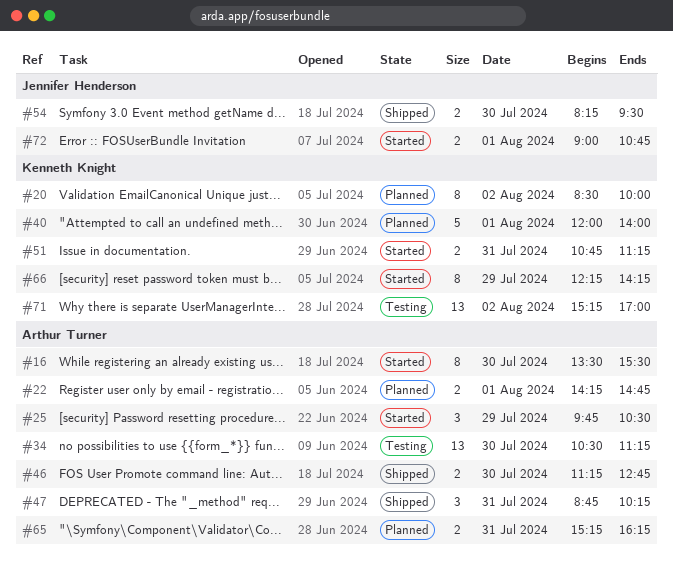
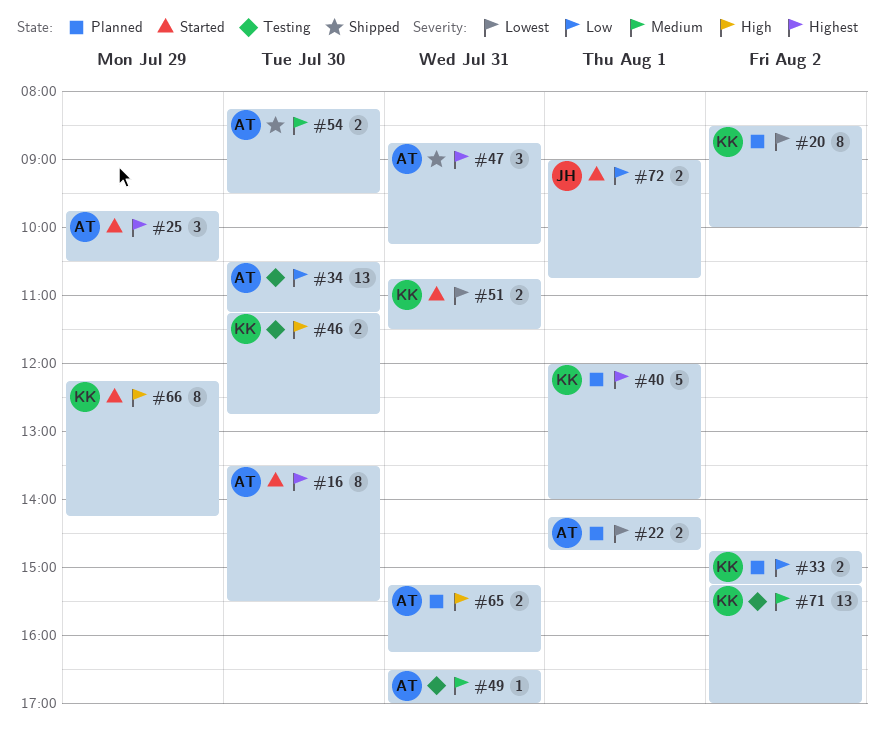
#33: none -> present
#46, status: Shipped -> Testing
#46, owner: Arthur Turner -> Kenneth Knight
#49: none -> present
#51, ends: 11:15 -> 11:30
#54, owner: Jennifer Henderson -> Arthur Turner

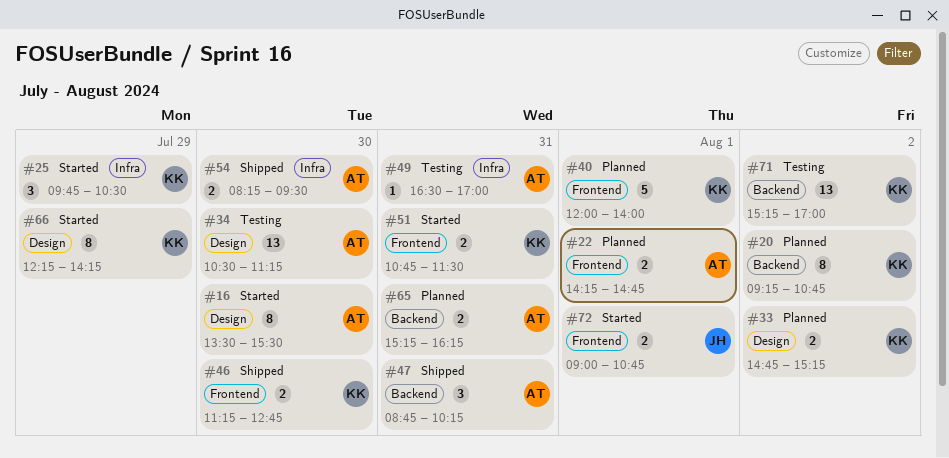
#20, begins: 08:30 -> 09:15
#20, ends: 10:00 -> 10:45
#25, owner: AT -> KK
#46, status: Testing -> Shipped

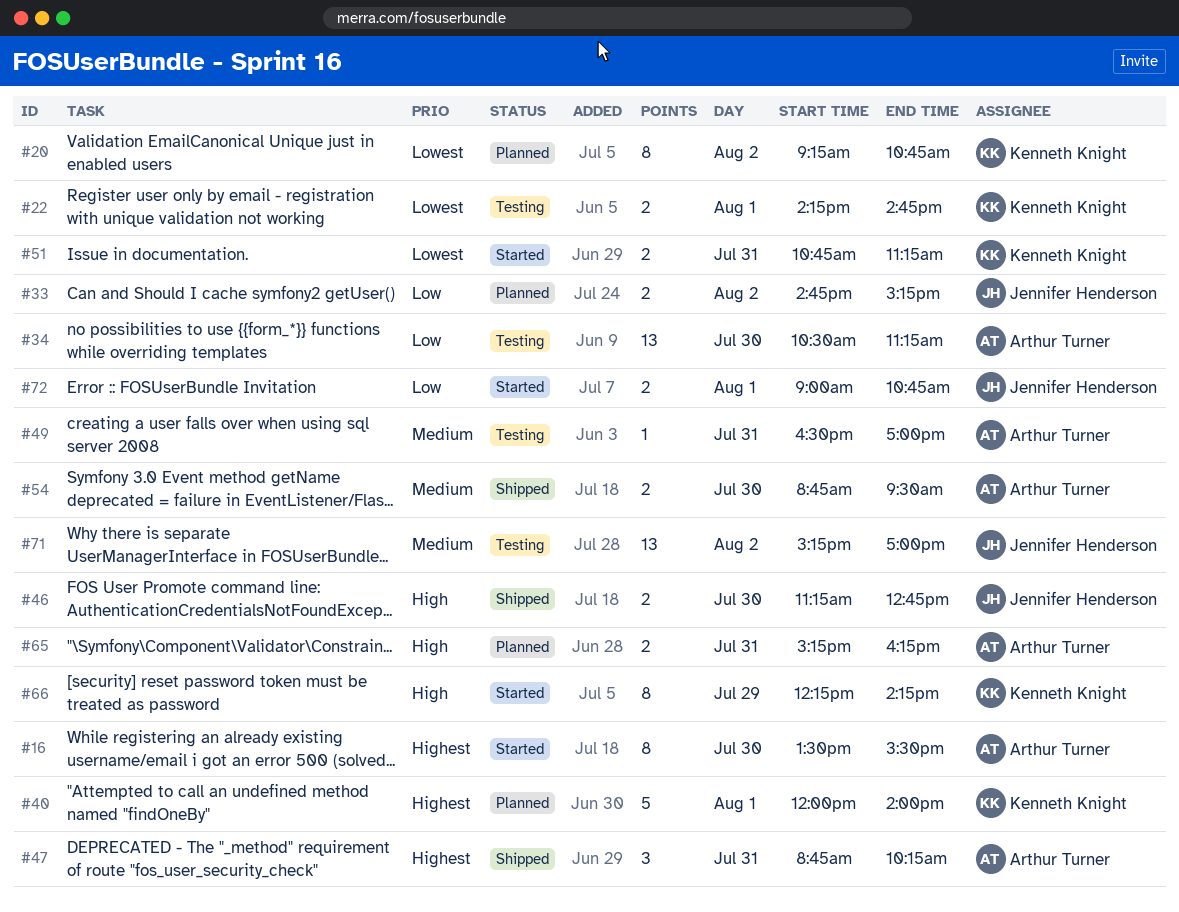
#22, status: Planned -> Testing
#22, owner: Arthur Turner -> Kenneth Knight
#25: present -> none
#33, owner: Kenneth Knight -> Jennifer Henderson
#46, owner: Kenneth Knight -> Jennifer Henderson
#51, ends: 11:30 -> 11:15
#54, begins: 08:15 -> 08:45
#71, owner: Kenneth Knight -> Jennifer Henderson

